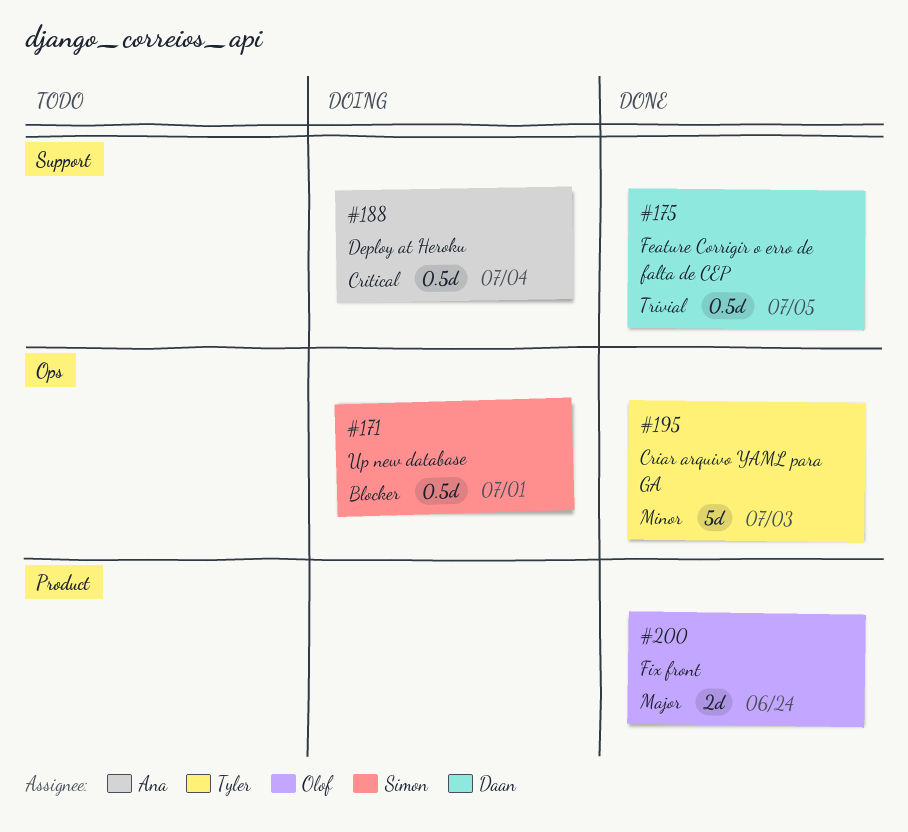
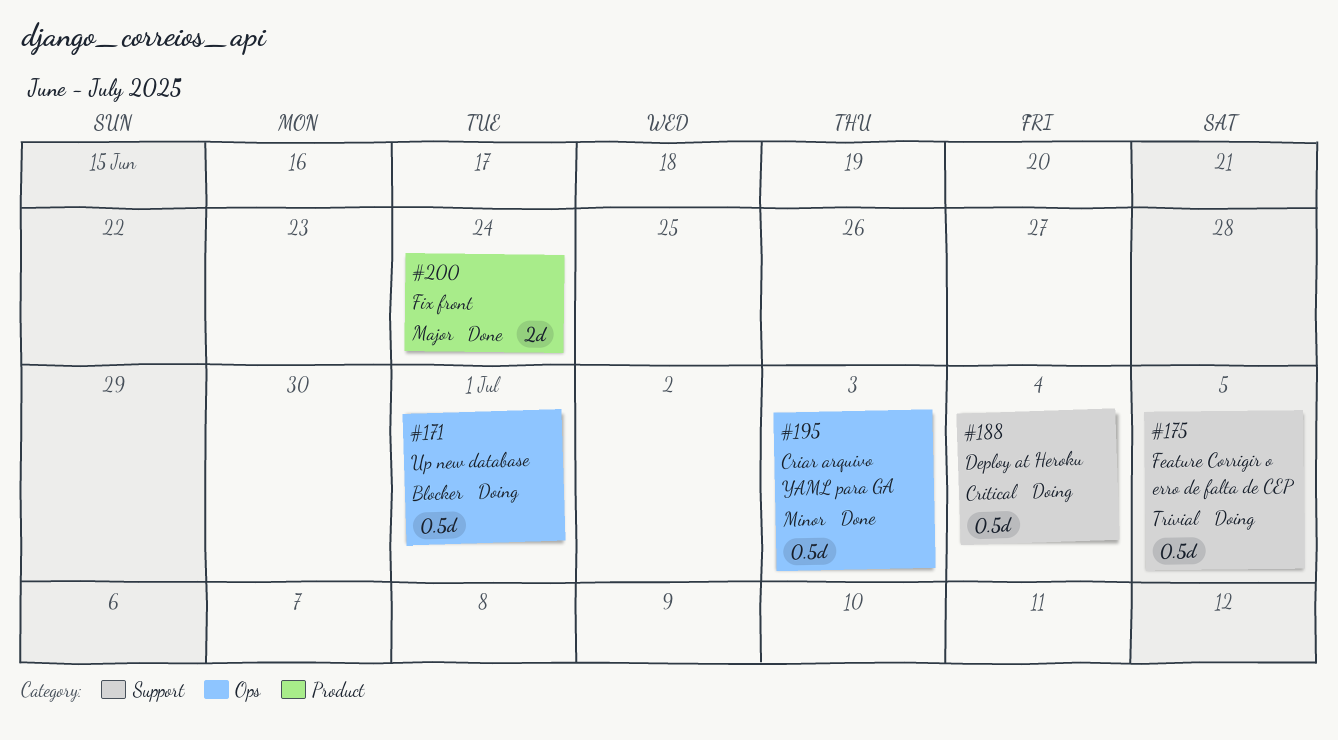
#175, status: Done -> Doing
#195, estimate: 5d -> 0.5d

